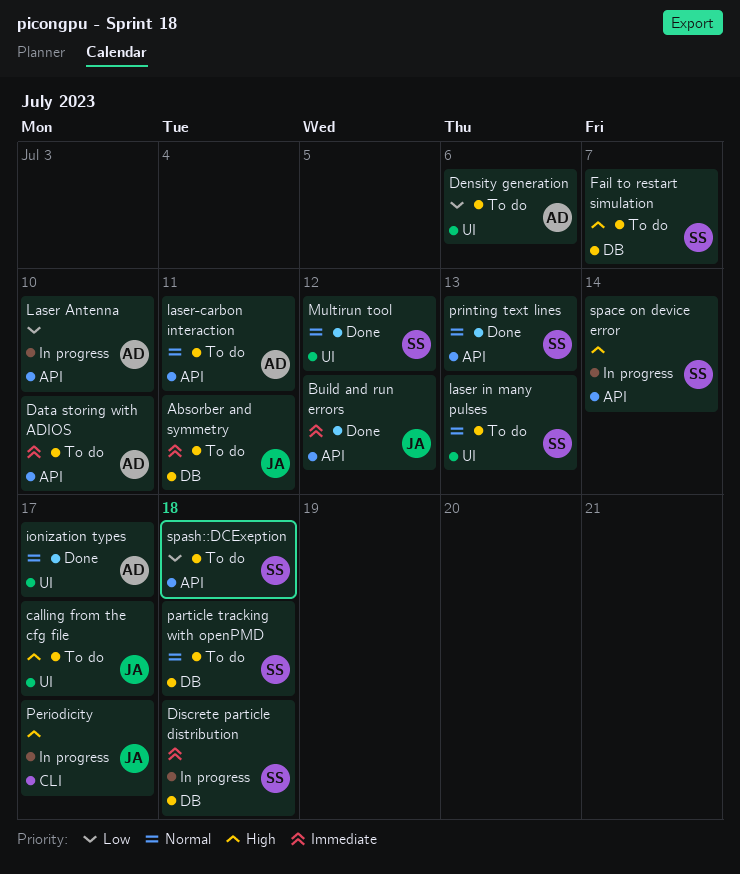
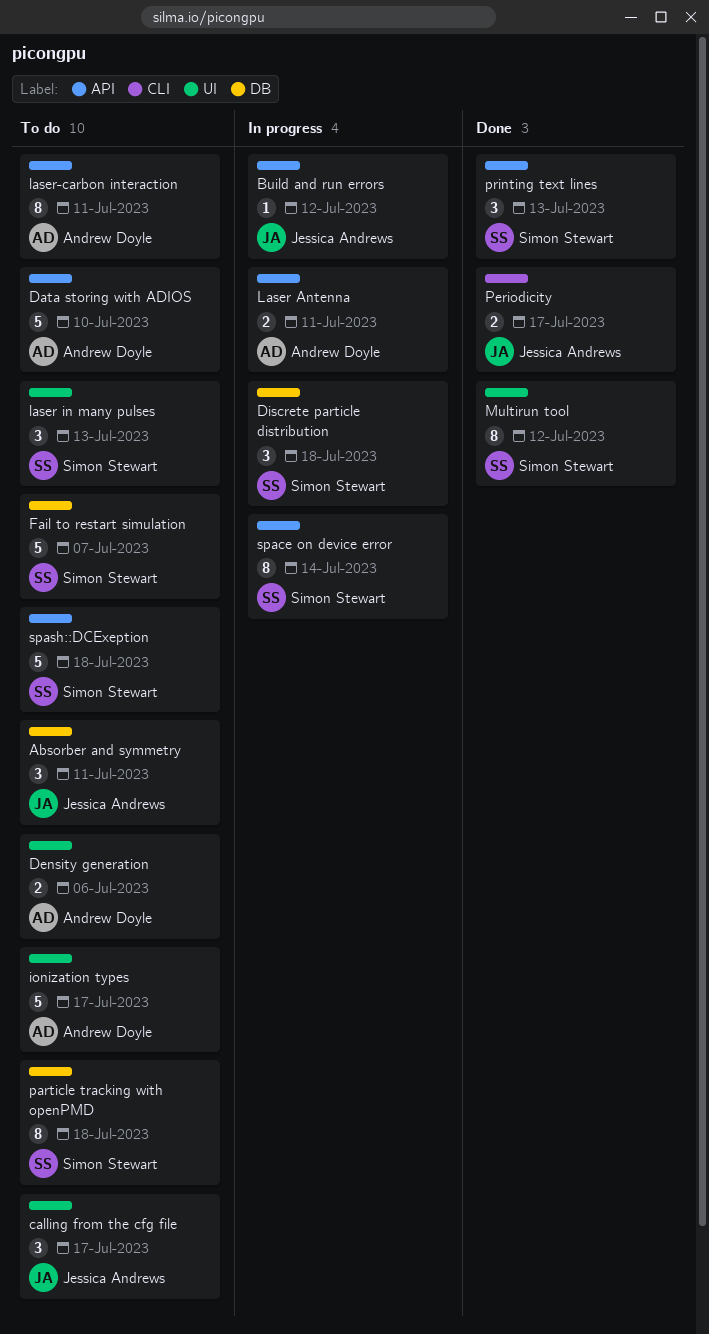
Build and run errors, status: Done -> In progress
ionization types, status: Done -> To do
Laser Antenna, due: Jul 10 -> Jul 11
Periodicity, status: In progress -> Done

